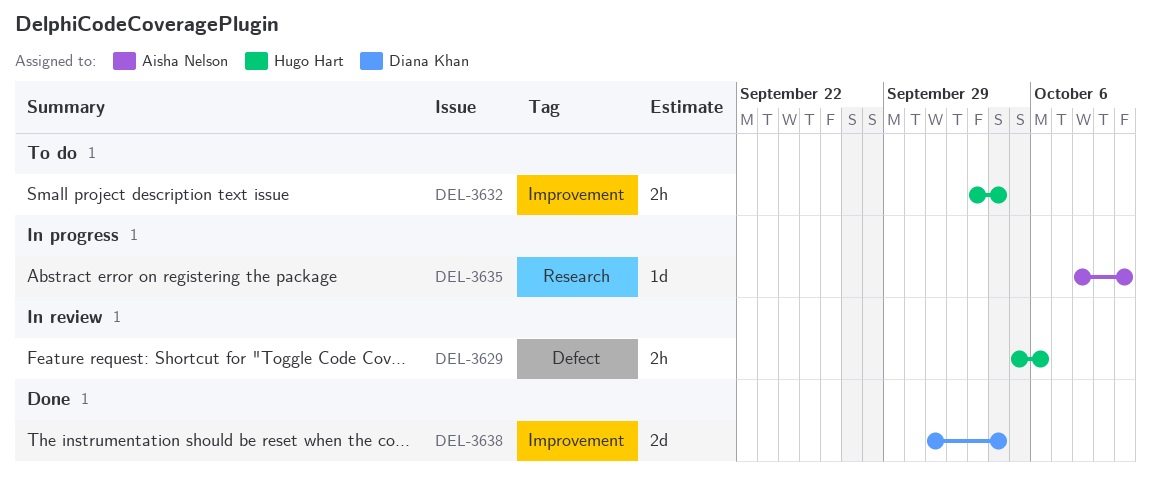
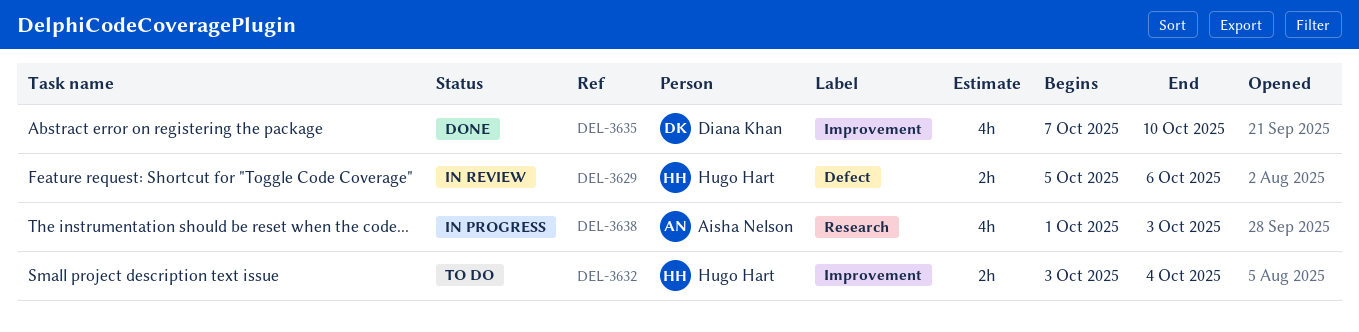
DEL-3635, status: In progress -> Done
DEL-3635, owner: Aisha Nelson -> Diana Khan
DEL-3635, label: Research -> Improvement
DEL-3635, estimate: 1d -> 4h
DEL-3635, start: Oct 8 -> Oct 7
DEL-3638, status: Done -> In progress
DEL-3638, owner: Diana Khan -> Aisha Nelson
DEL-3638, label: Improvement -> Research
DEL-3638, estimate: 2d -> 4h
DEL-3638, due: Oct 4 -> Oct 3

